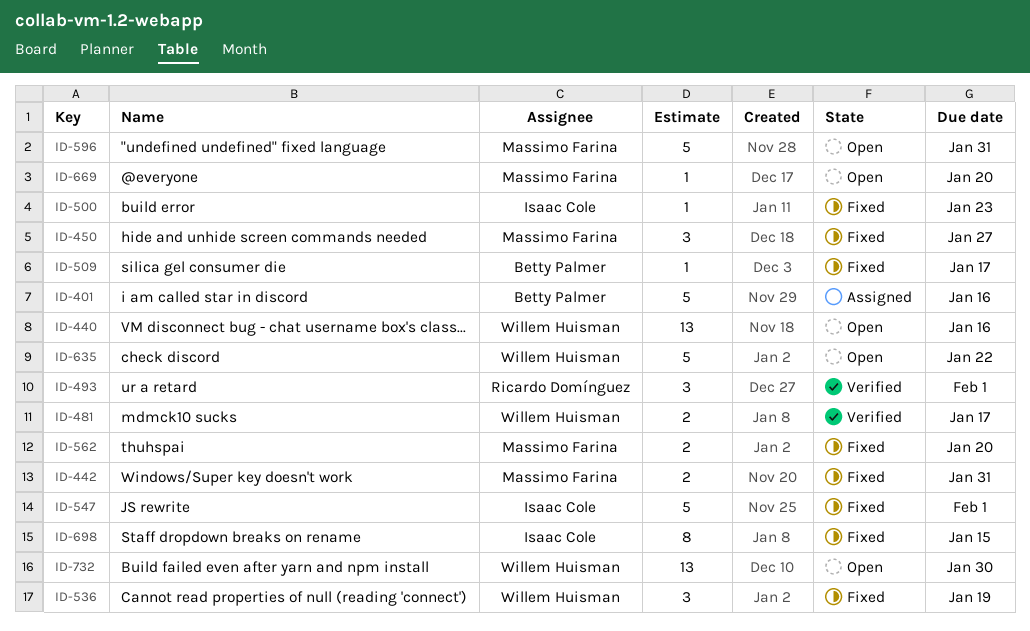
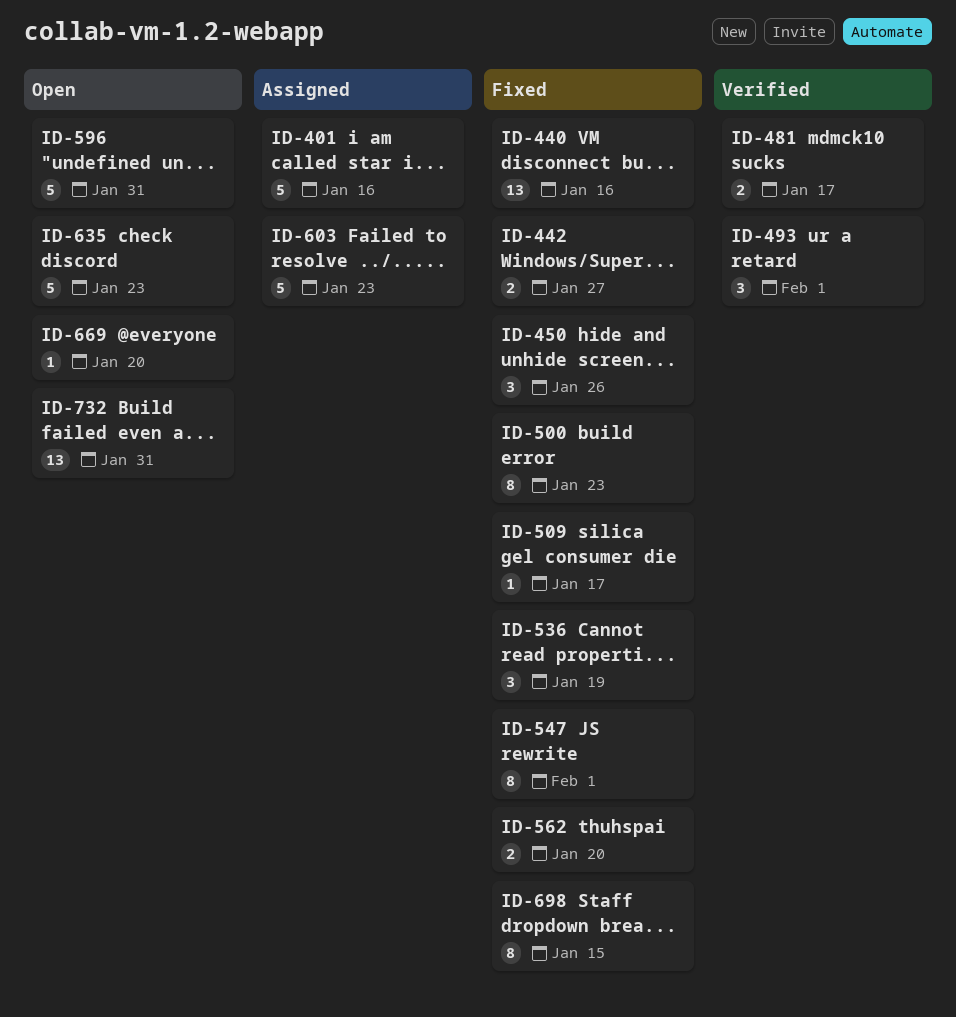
ID-440, status: Open -> Fixed
ID-442, due: Jan 31 -> Jan 27
ID-450, due: Jan 27 -> Jan 26
ID-500, estimate: 1 -> 8
ID-547, estimate: 5 -> 8
ID-603: none -> present
ID-635, due: Jan 22 -> Jan 23
ID-732, due: Jan 30 -> Jan 31

